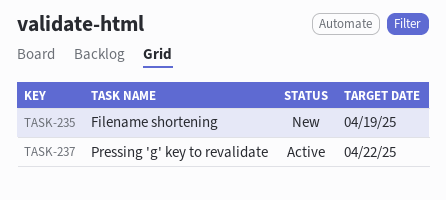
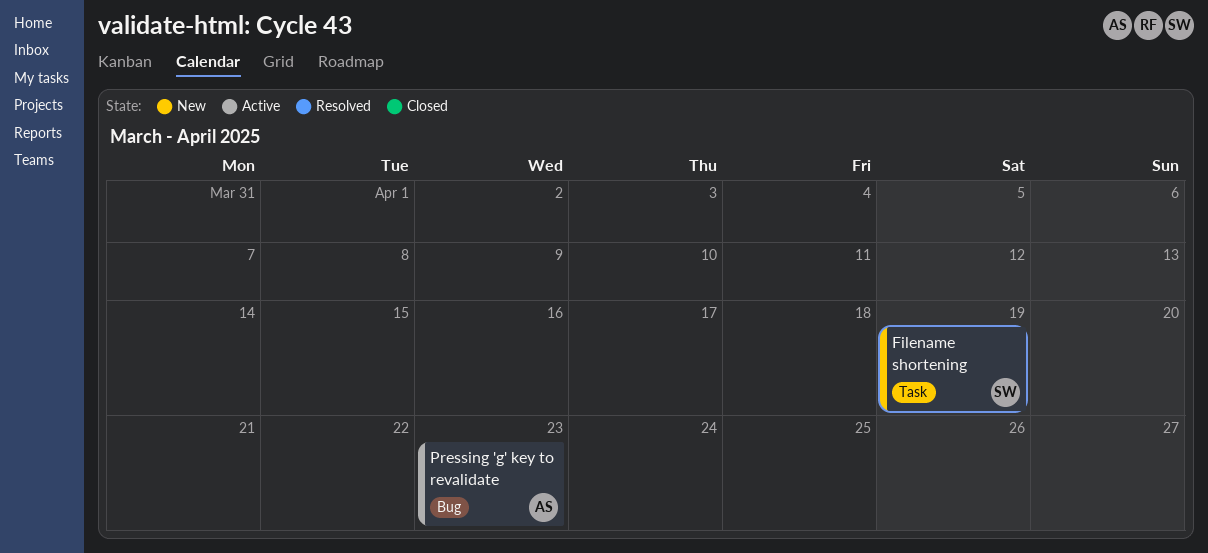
Pressing 'g' key to revalidate, due: Apr 22 -> Apr 23

